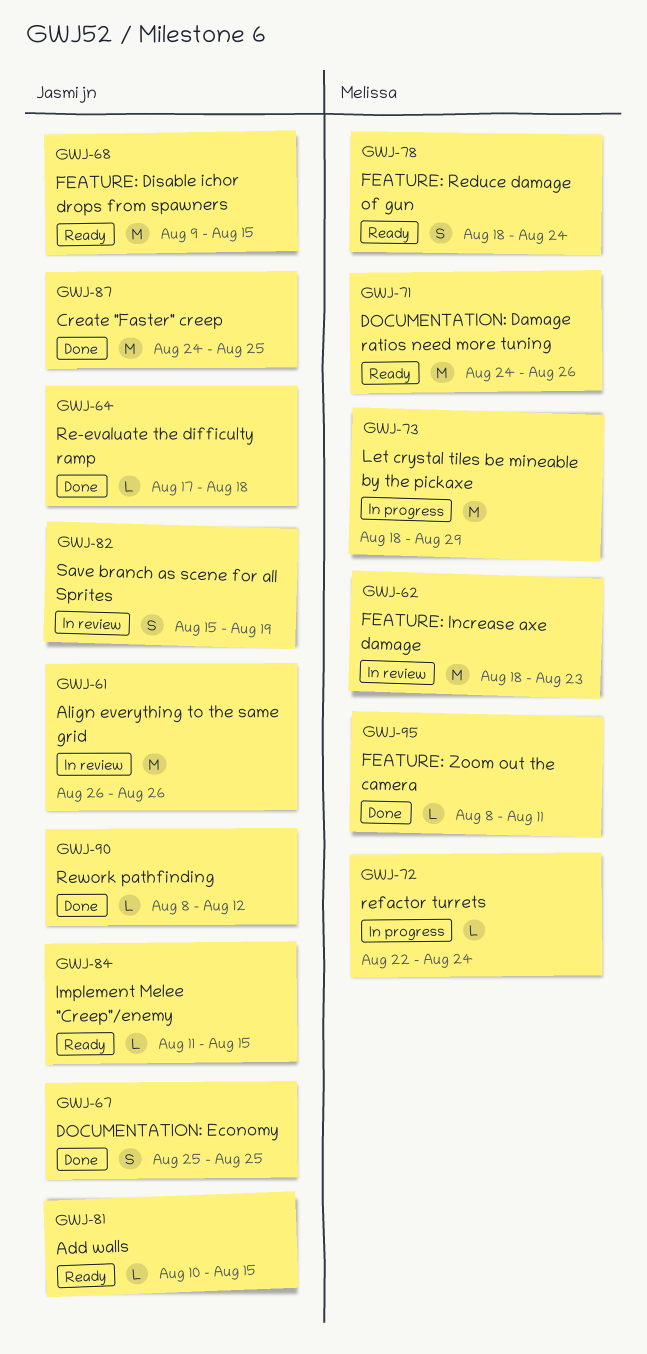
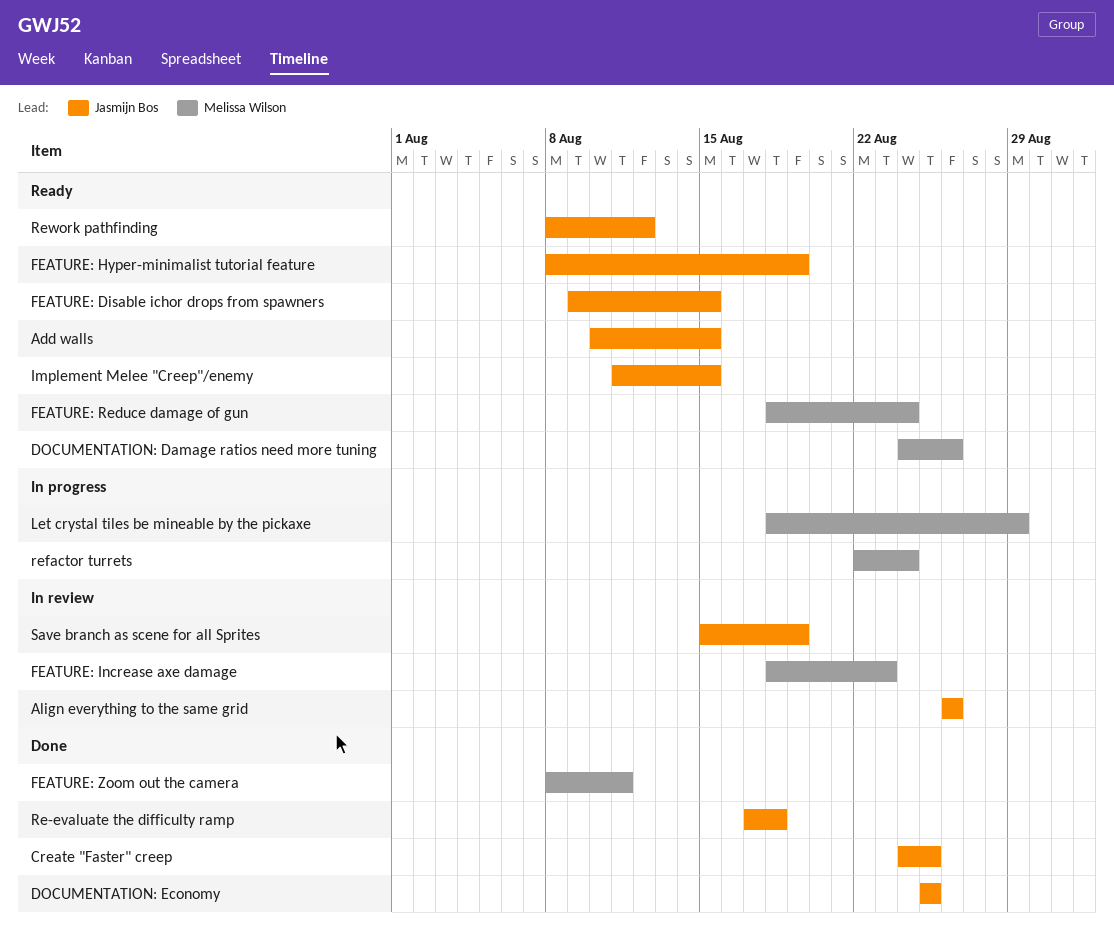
FEATURE: Hyper-minimalist tutorial feature: none -> present
Rework pathfinding, status: Done -> Ready

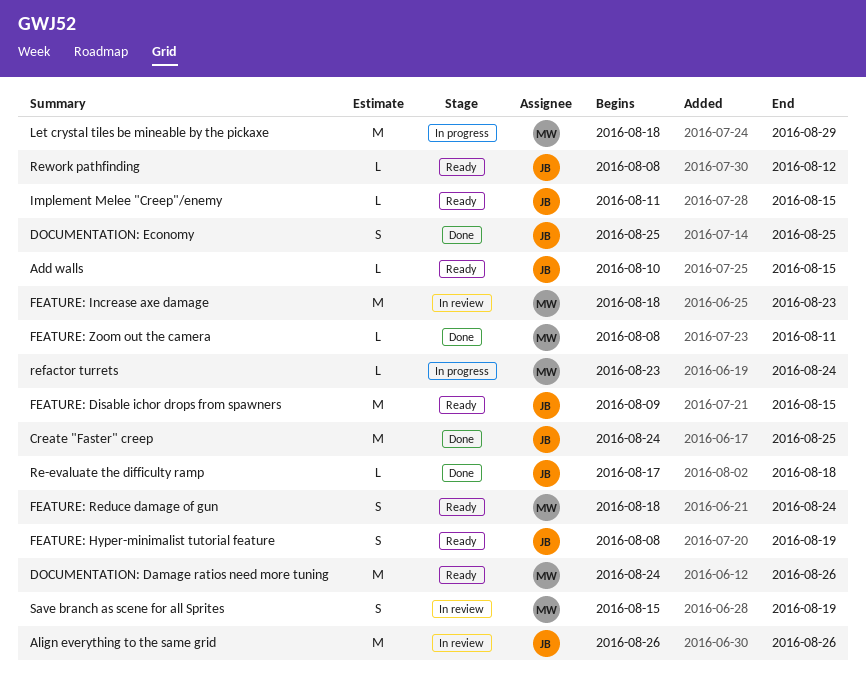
refactor turrets, start: Aug 22 -> Aug 23
Save branch as scene for all Sprites, owner: Jasmijn Bos -> Melissa Wilson

